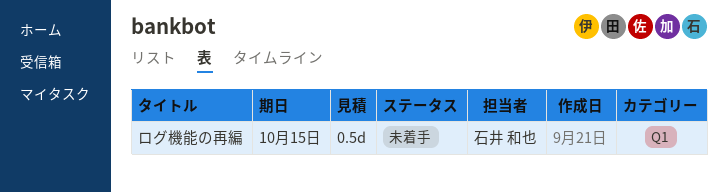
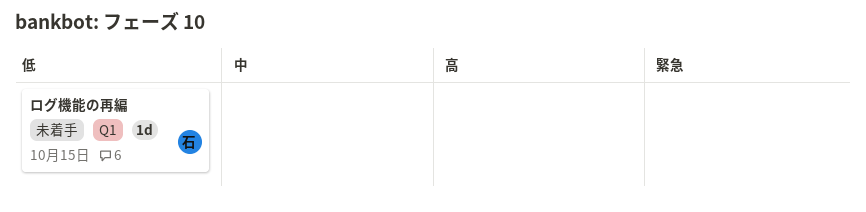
ログ機能の再編, estimate: 0.5d -> 1d

